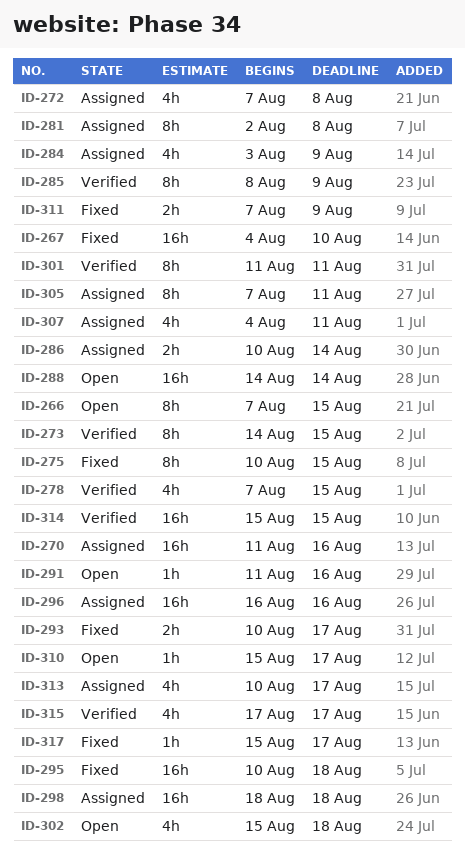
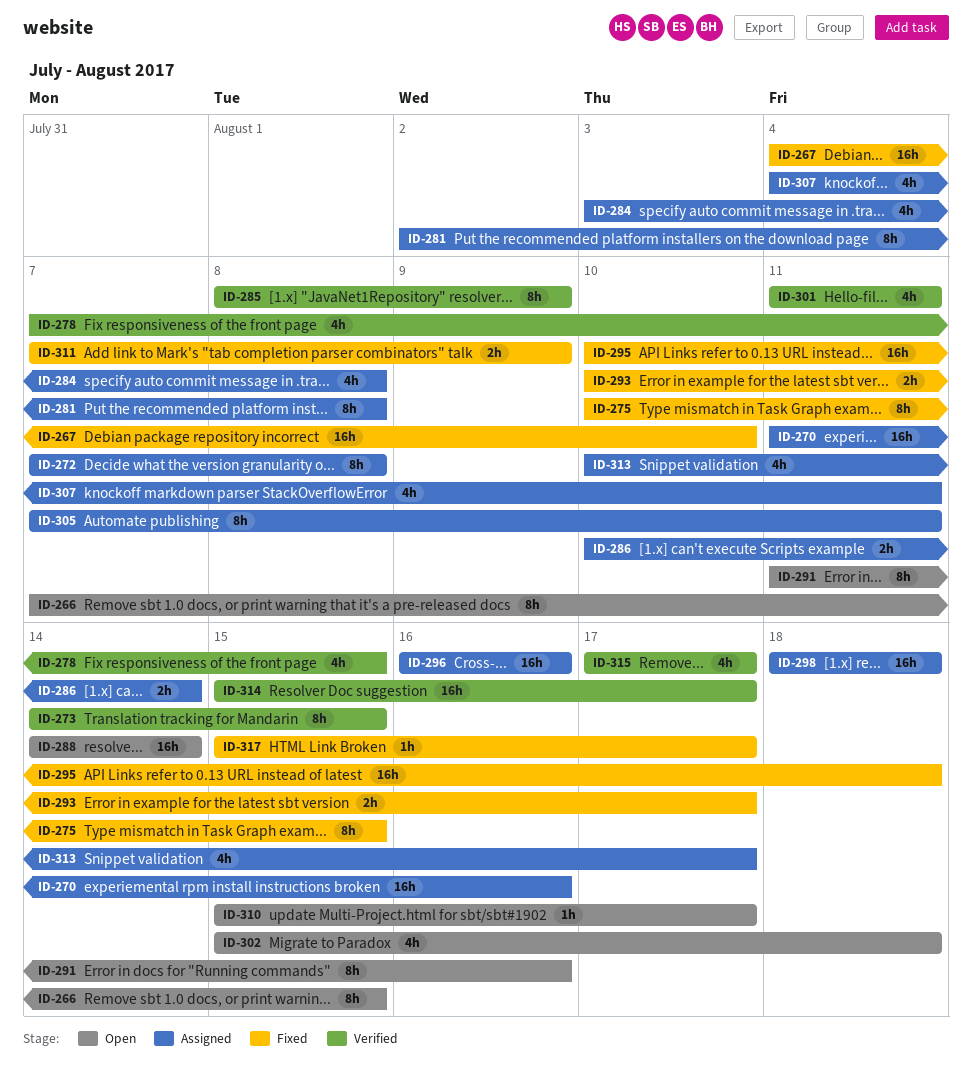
ID-272, estimate: 4h -> 8h
ID-284, due: Aug 9 -> Aug 8
ID-291, estimate: 1h -> 8h
ID-301, estimate: 8h -> 4h
ID-314, due: Aug 15 -> Aug 17

